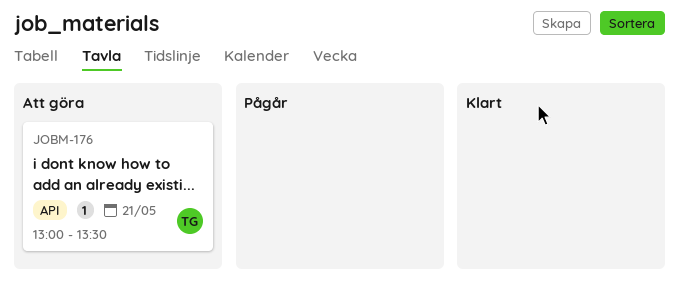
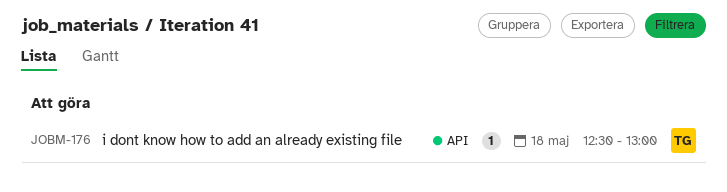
JOBM-176, day: May 21 -> May 18
JOBM-176, begins: 13:00 -> 12:30
JOBM-176, ends: 13:30 -> 13:00

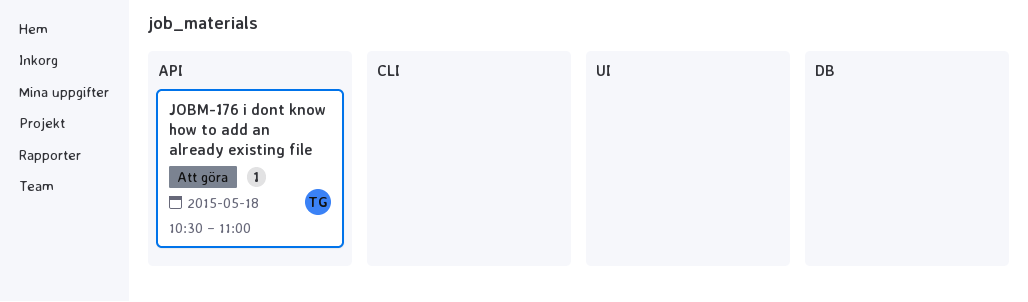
JOBM-176, begins: 12:30 -> 10:30
JOBM-176, ends: 13:00 -> 11:00

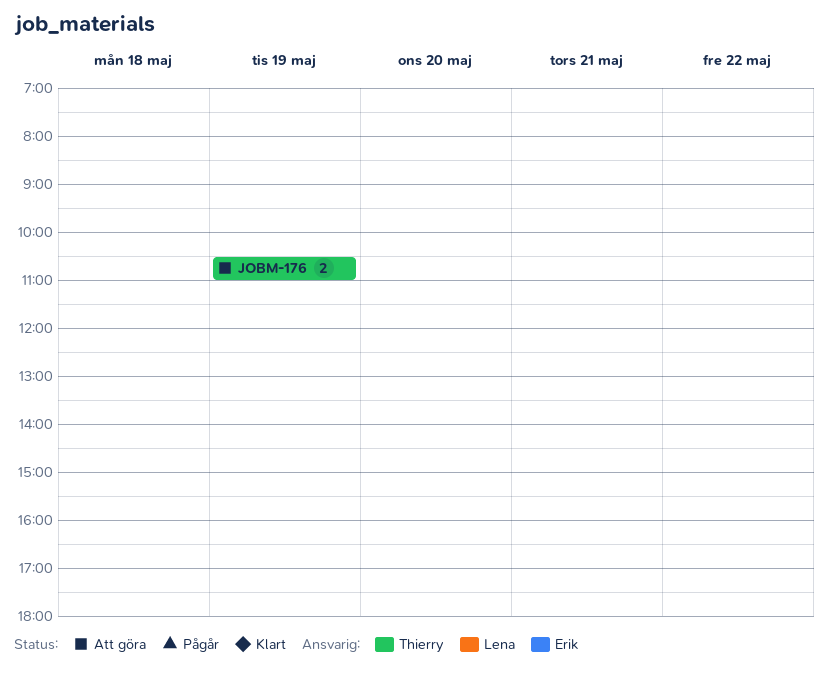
JOBM-176, estimate: 1 -> 2
JOBM-176, day: May 18 -> May 19

